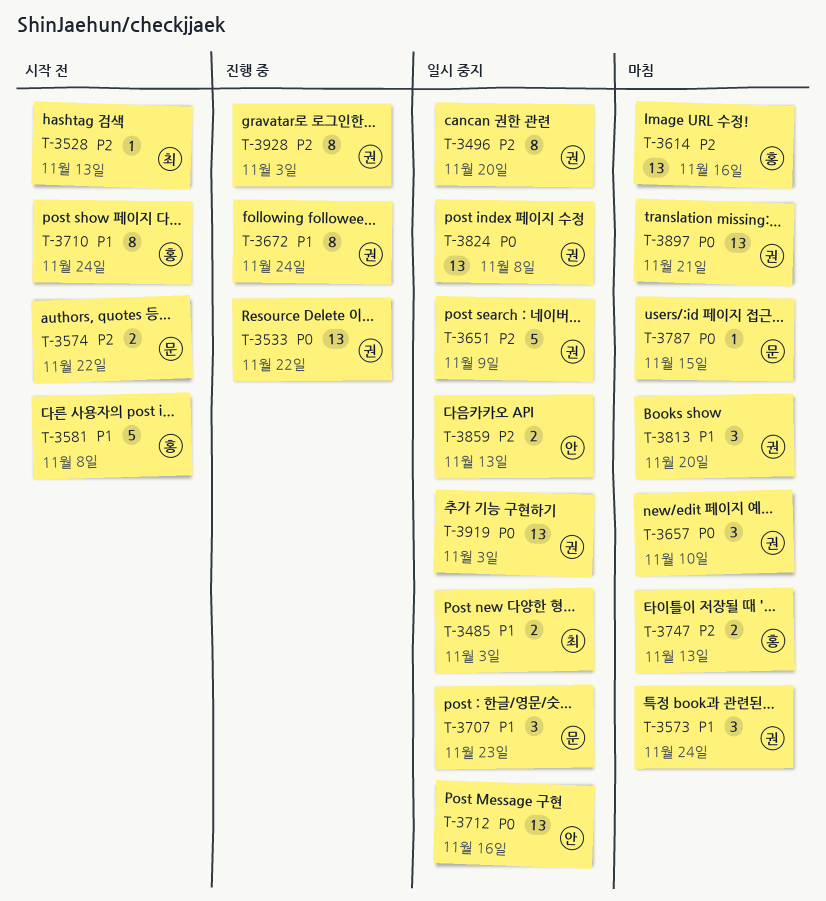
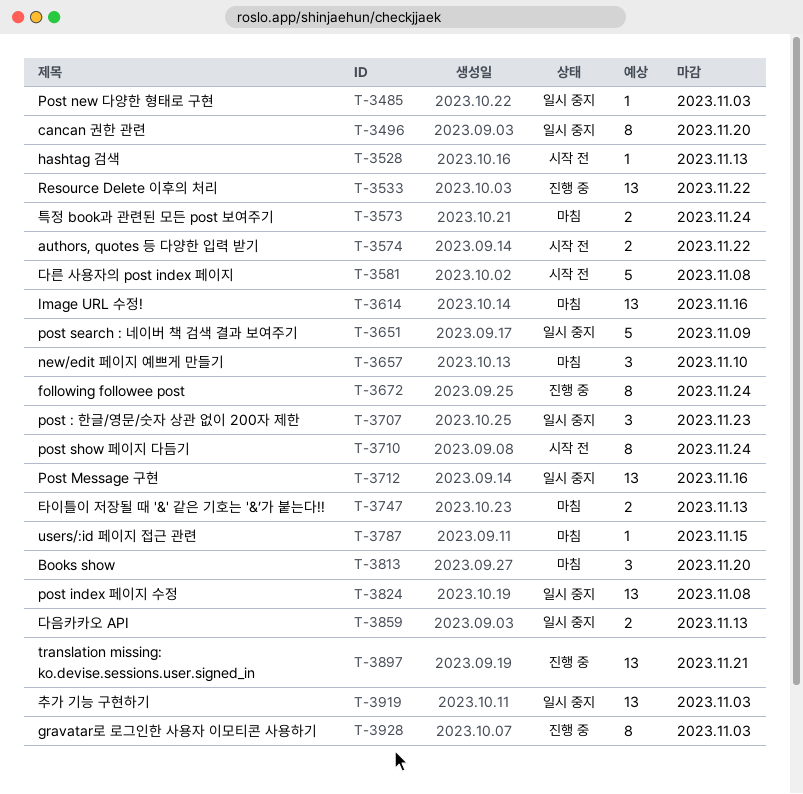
T-3485, estimate: 2 -> 1
T-3573, estimate: 3 -> 2
T-3897, status: 마침 -> 진행 중

